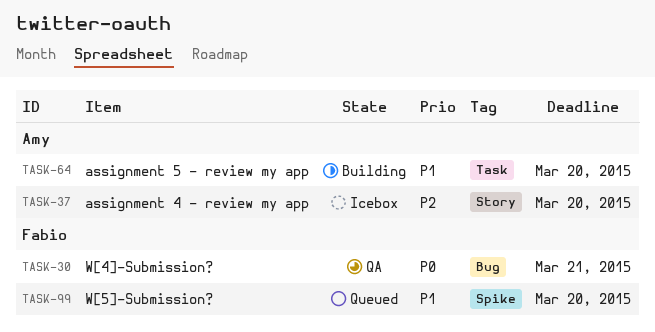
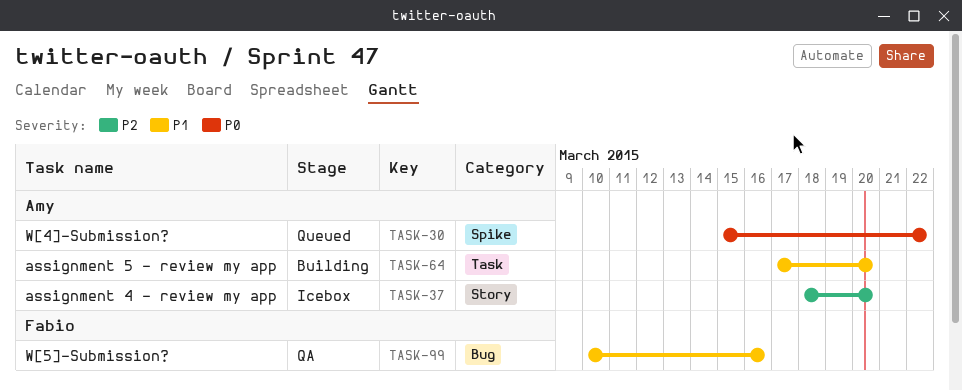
TASK-30, status: QA -> Queued
TASK-30, owner: Fabio -> Amy
TASK-30, label: Bug -> Spike
TASK-30, due: Mar 21 -> Mar 22
TASK-99, status: Queued -> QA
TASK-99, label: Spike -> Bug
TASK-99, due: Mar 20 -> Mar 16

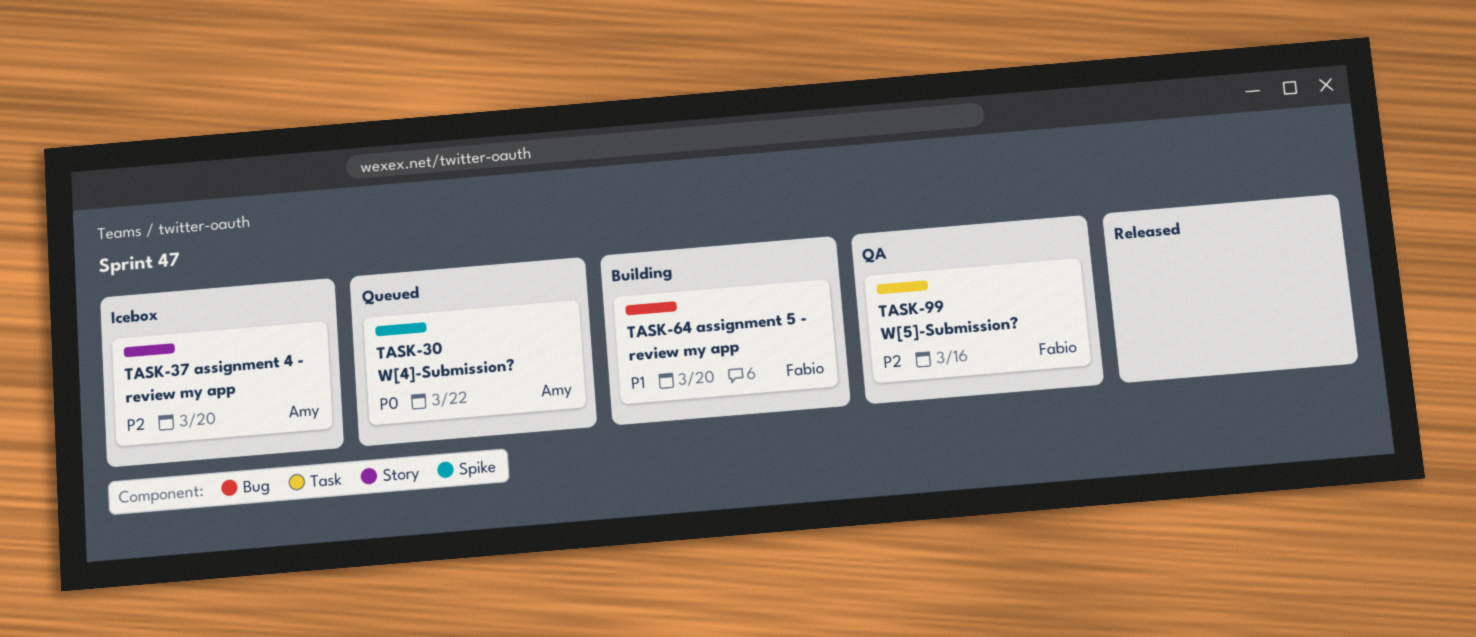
TASK-64, owner: Amy -> Fabio
TASK-64, label: Task -> Bug
TASK-99, priority: P1 -> P2
TASK-99, label: Bug -> Task

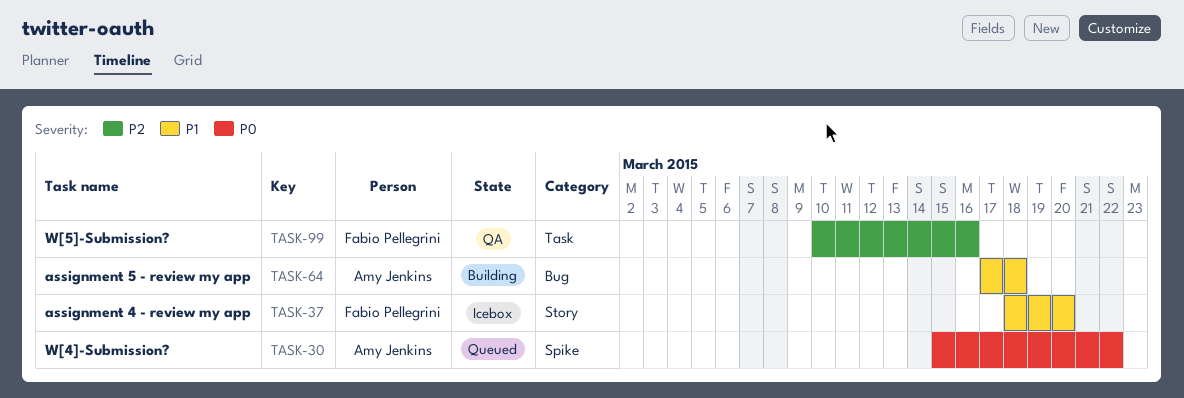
TASK-37, owner: Amy Jenkins -> Fabio Pellegrini
TASK-37, priority: P2 -> P1
TASK-64, owner: Fabio Pellegrini -> Amy Jenkins
TASK-64, due: Mar 20 -> Mar 18

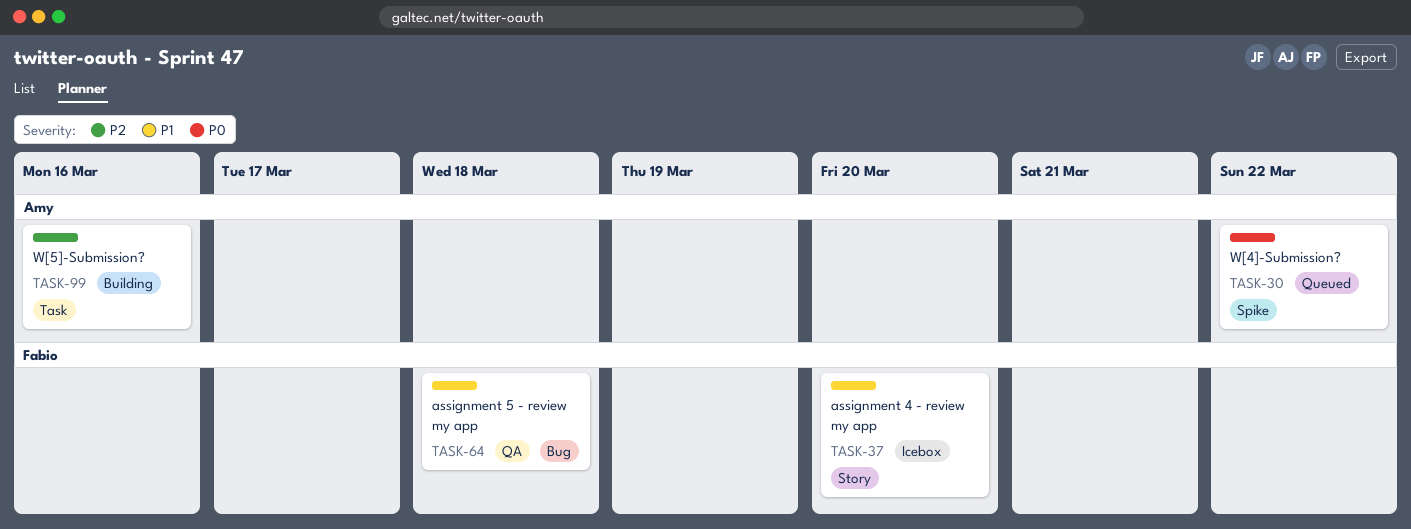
TASK-64, status: Building -> QA
TASK-64, owner: Amy Jenkins -> Fabio Pellegrini
TASK-99, status: QA -> Building
TASK-99, owner: Fabio Pellegrini -> Amy Jenkins

